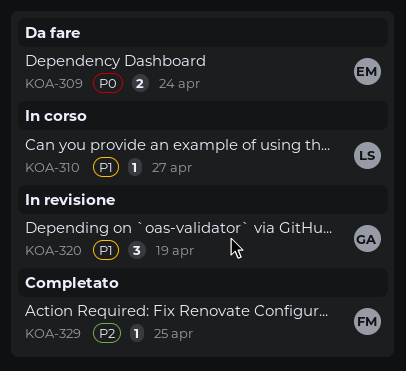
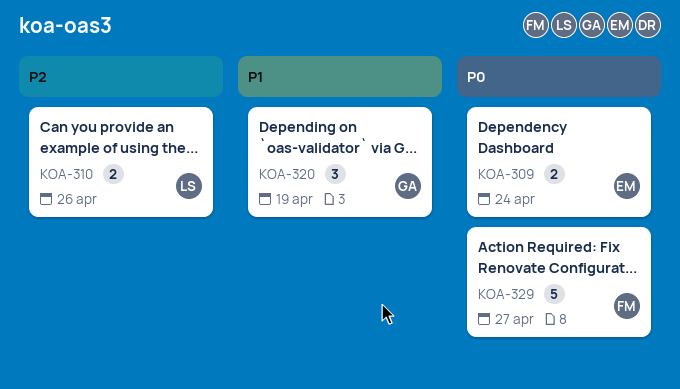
KOA-310, priority: P1 -> P2
KOA-310, estimate: 1 -> 2
KOA-310, due: Apr 27 -> Apr 26
KOA-329, priority: P2 -> P0
KOA-329, estimate: 1 -> 5
KOA-329, due: Apr 25 -> Apr 27

